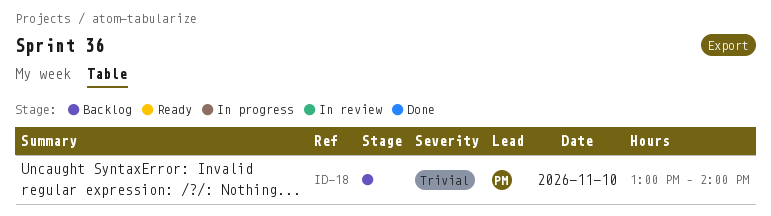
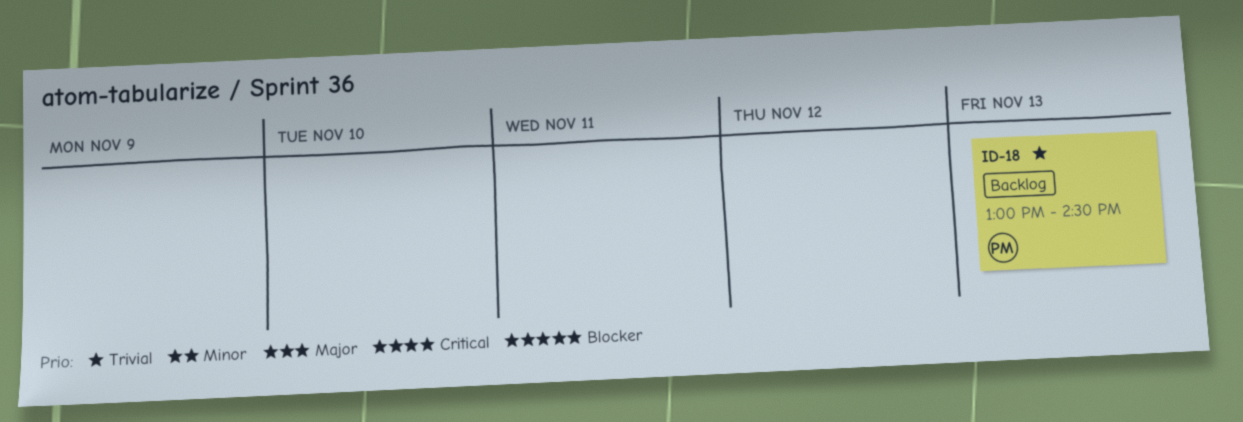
ID-18, day: Nov 10 -> Nov 13
ID-18, ends: 14:00 -> 14:30

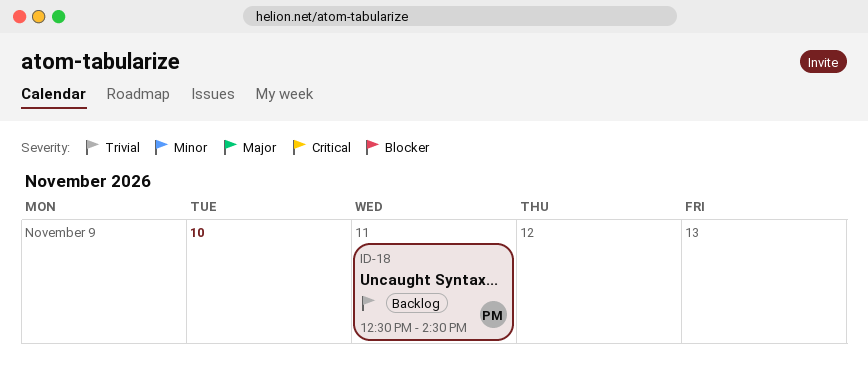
ID-18, day: Nov 13 -> Nov 11
ID-18, begins: 13:00 -> 12:30

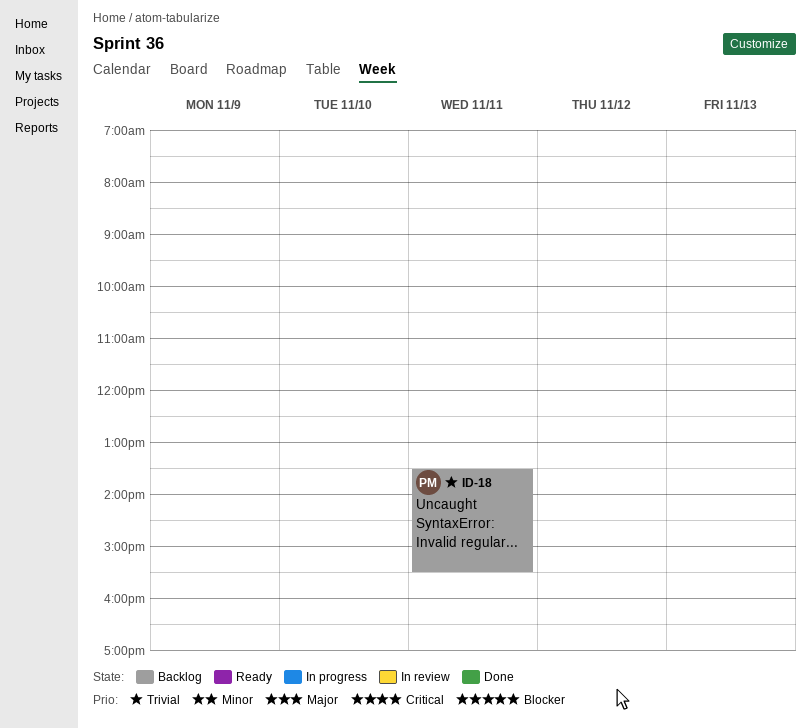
ID-18, begins: 12:30 -> 13:30
ID-18, ends: 14:30 -> 15:30

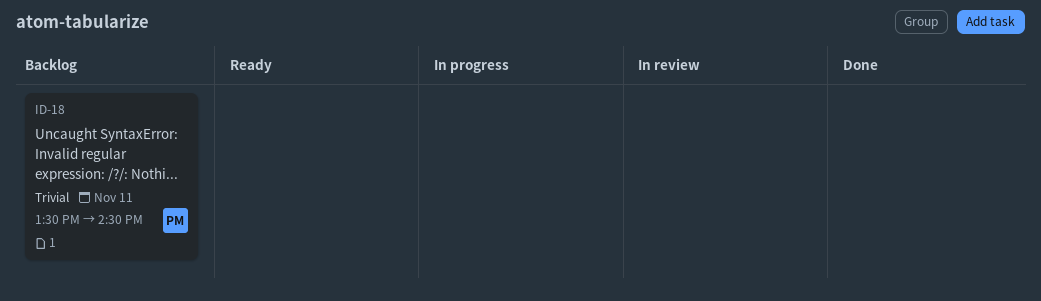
ID-18, ends: 15:30 -> 14:30

